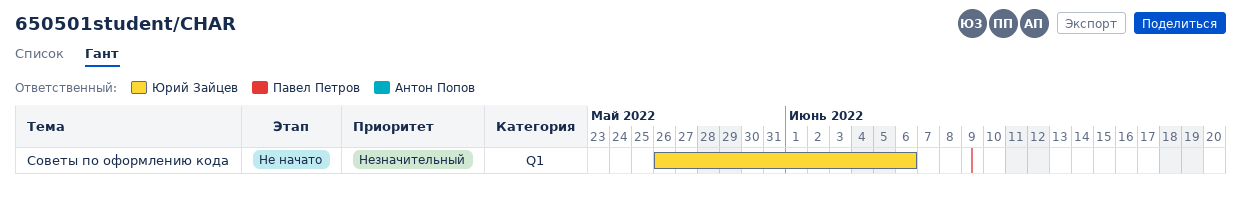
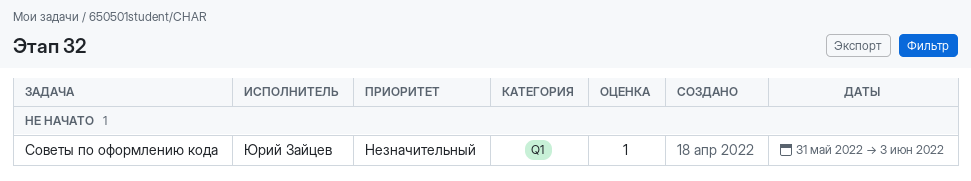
Советы по оформлению кода, start: May 26 -> May 31
Советы по оформлению кода, due: Jun 6 -> Jun 3

